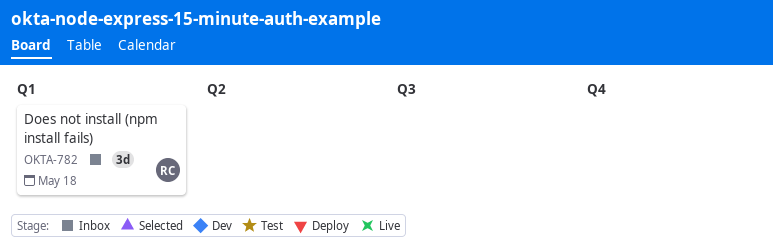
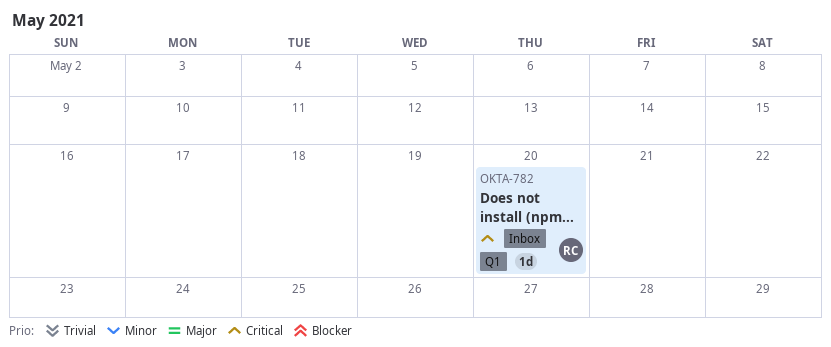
OKTA-782, estimate: 3d -> 1d
OKTA-782, due: May 18 -> May 20

